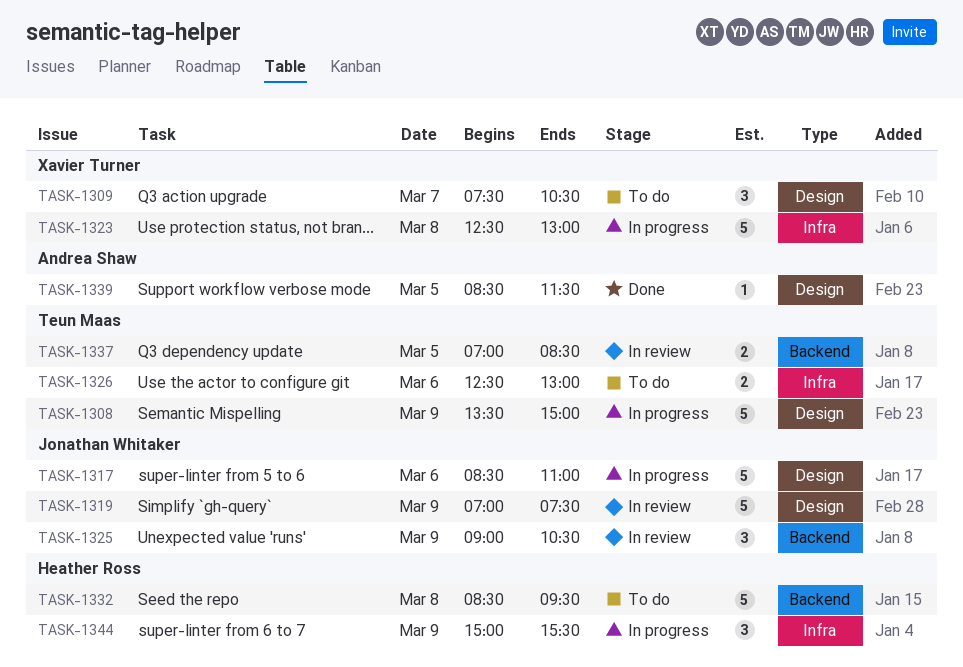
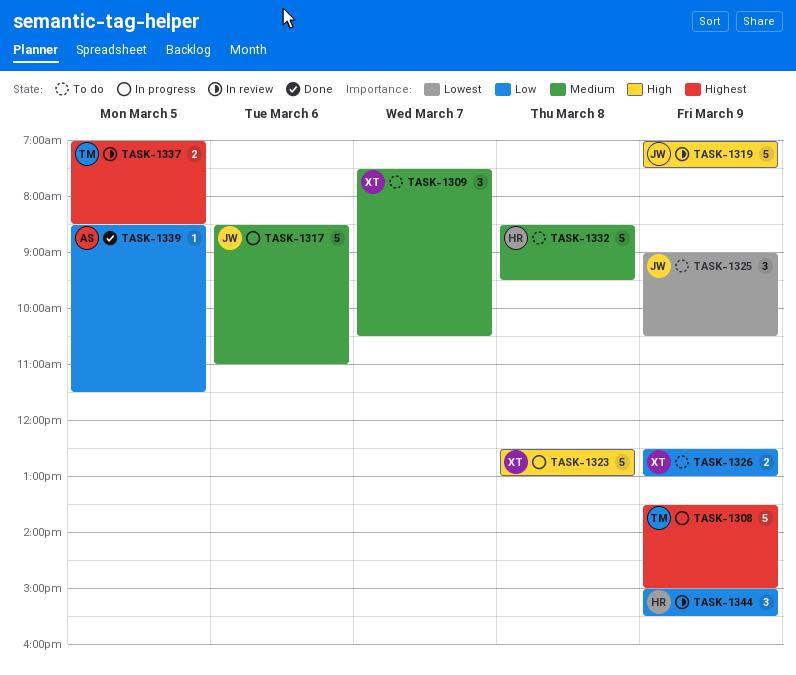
TASK-1325, status: In review -> To do
TASK-1326, owner: Teun Maas -> Xavier Turner
TASK-1326, day: Mar 6 -> Mar 9
TASK-1344, status: In progress -> In review

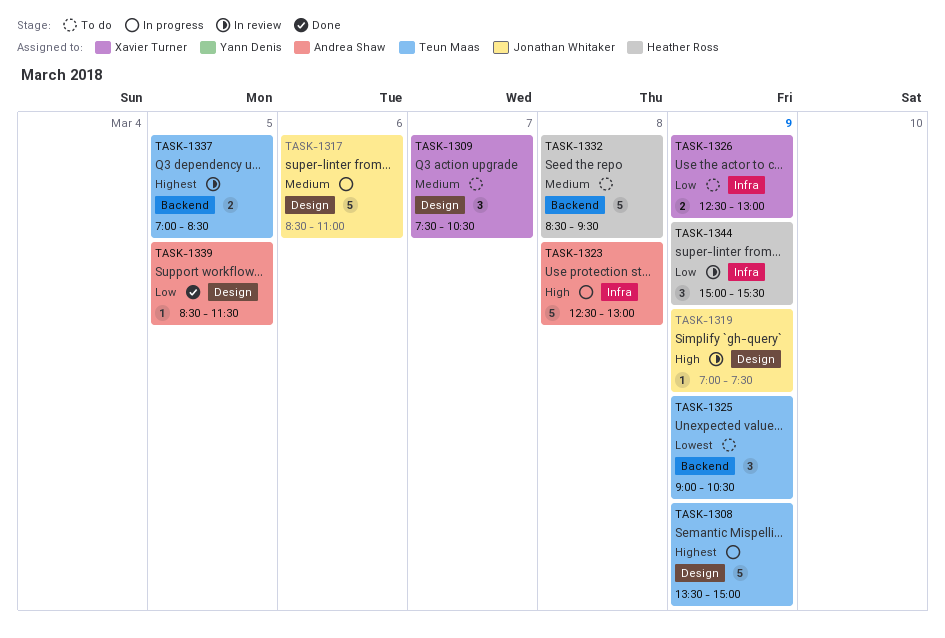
TASK-1319, estimate: 5 -> 1
TASK-1323, owner: Xavier Turner -> Andrea Shaw
TASK-1325, owner: Jonathan Whitaker -> Teun Maas

